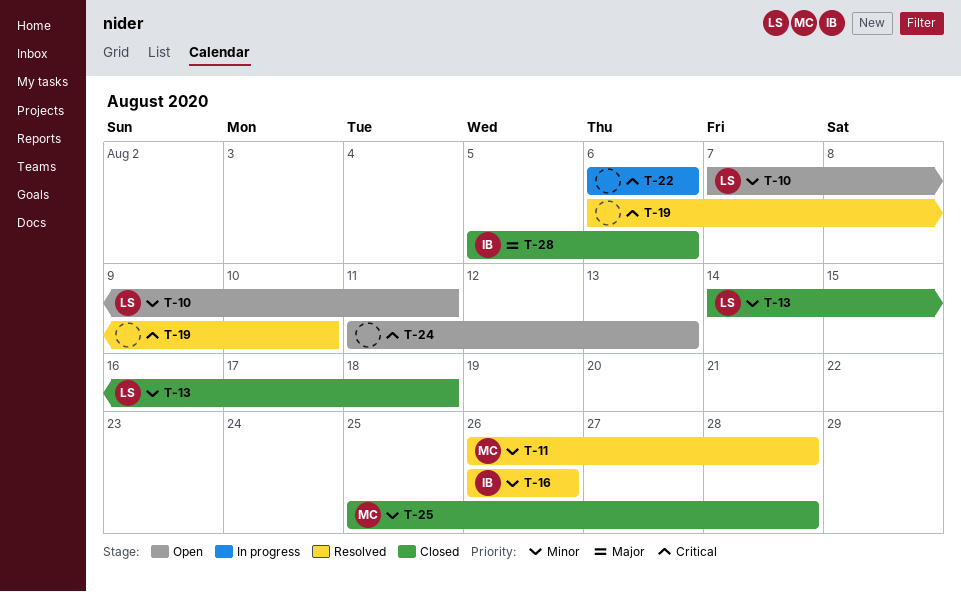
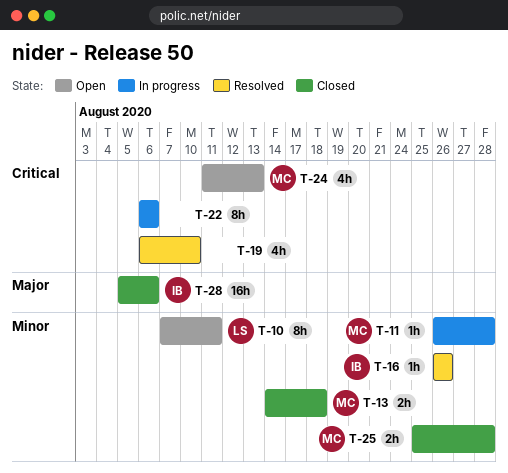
T-11, status: Resolved -> In progress
T-13, owner: LS -> MC
T-24, owner: none -> MC

